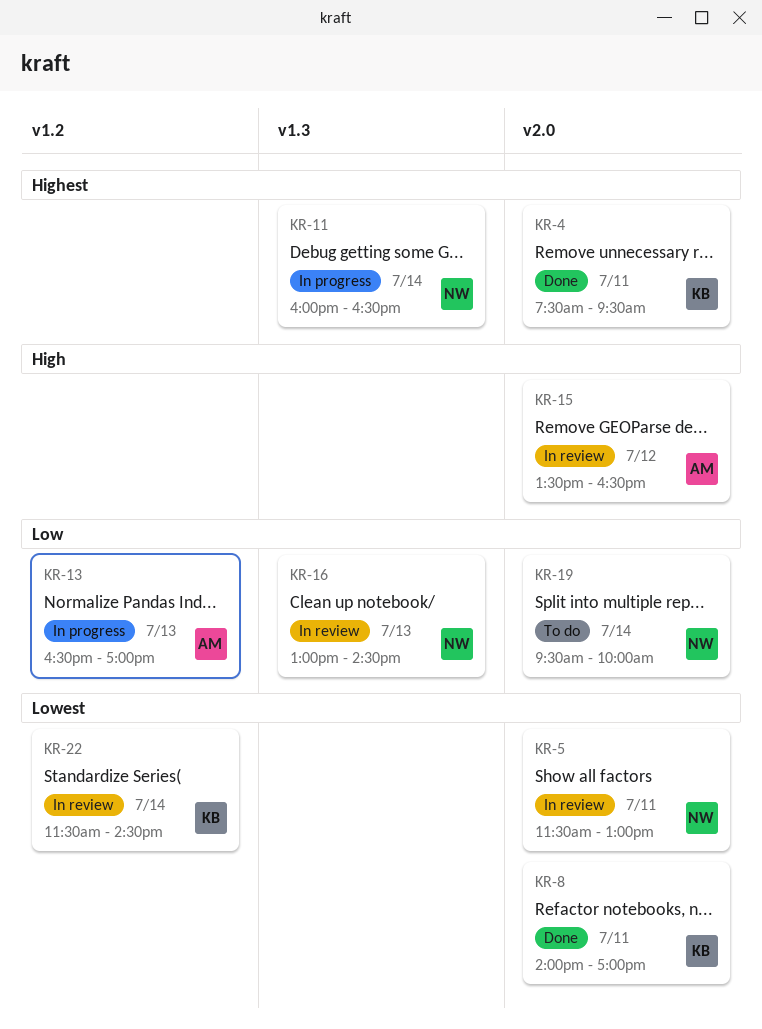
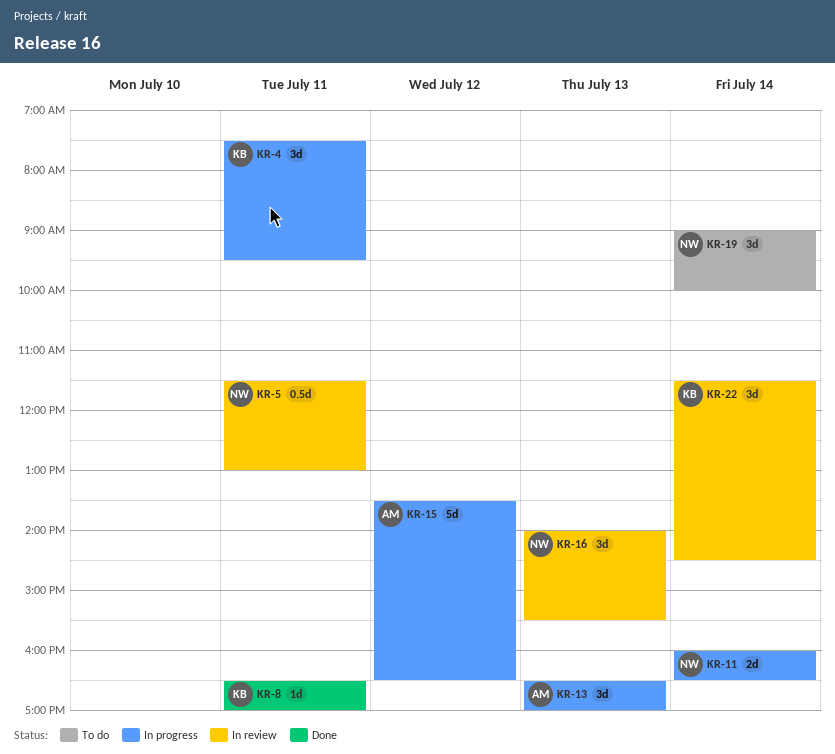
KR-4, status: Done -> In progress
KR-8, begins: 14:00 -> 16:30
KR-15, status: In review -> In progress
KR-16, begins: 13:00 -> 14:00
KR-16, ends: 14:30 -> 15:30
KR-19, begins: 09:30 -> 09:00

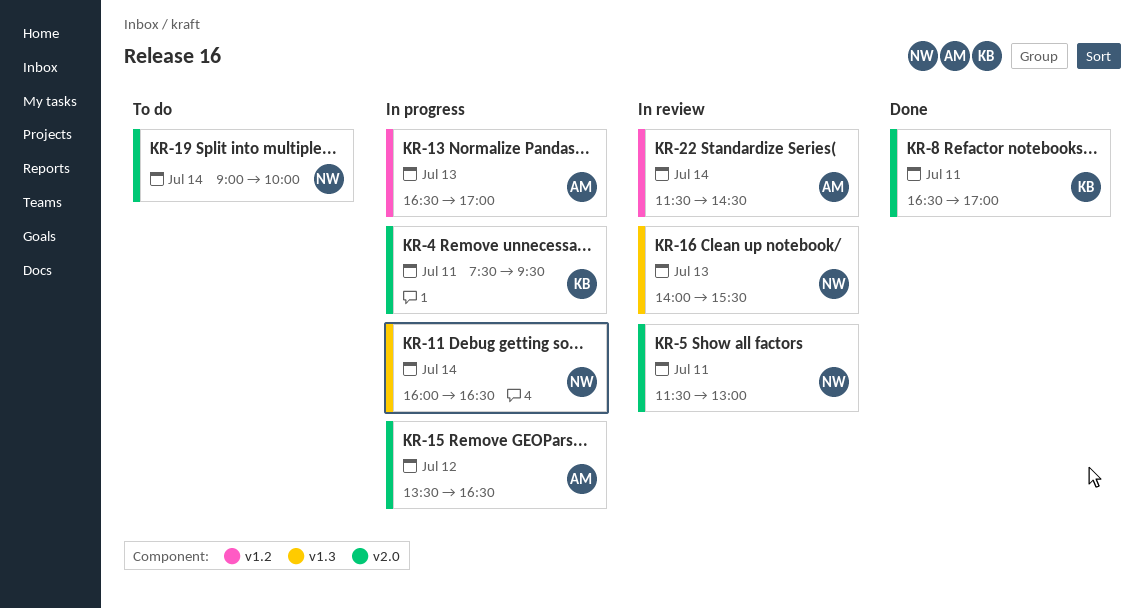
KR-22, owner: KB -> AM

